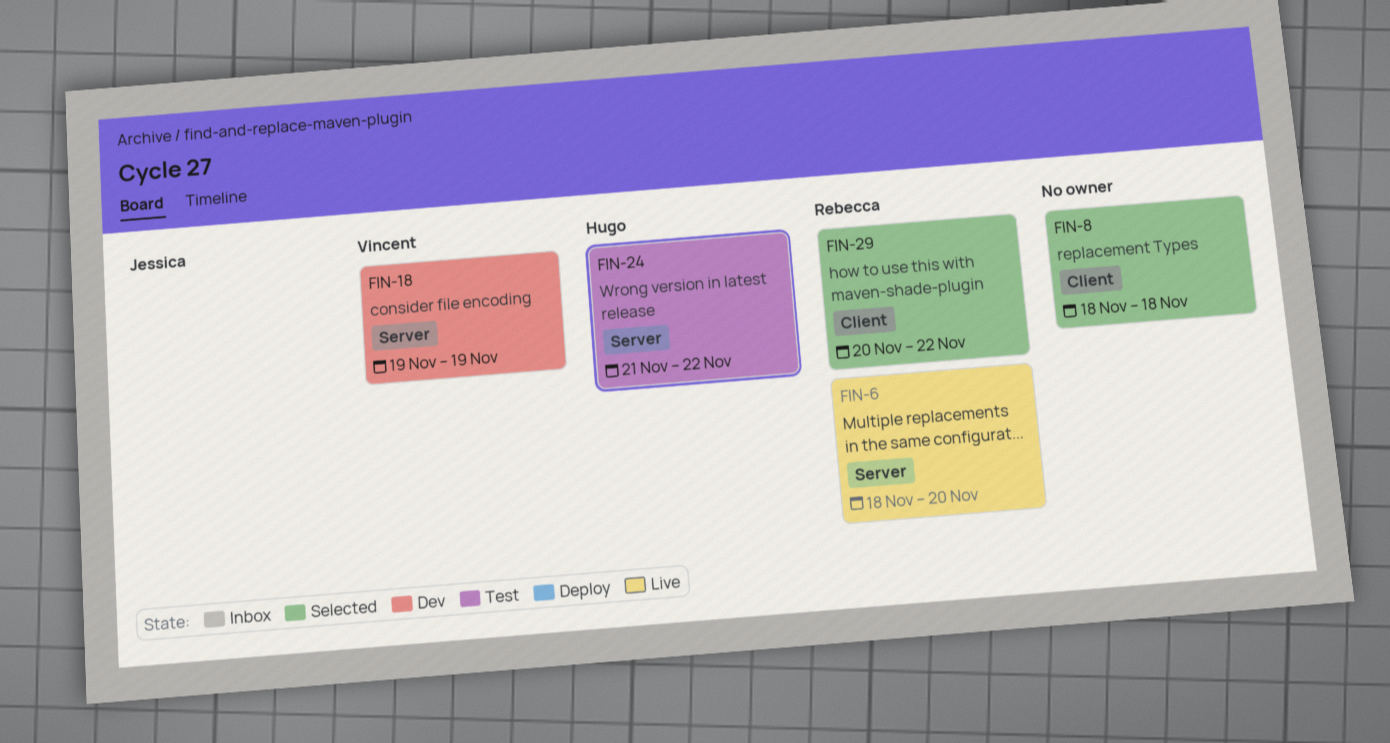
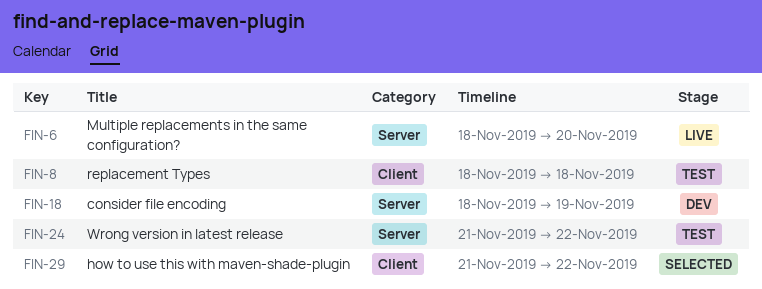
FIN-8, status: Selected -> Test
FIN-18, start: Nov 19 -> Nov 18
FIN-29, start: Nov 20 -> Nov 21

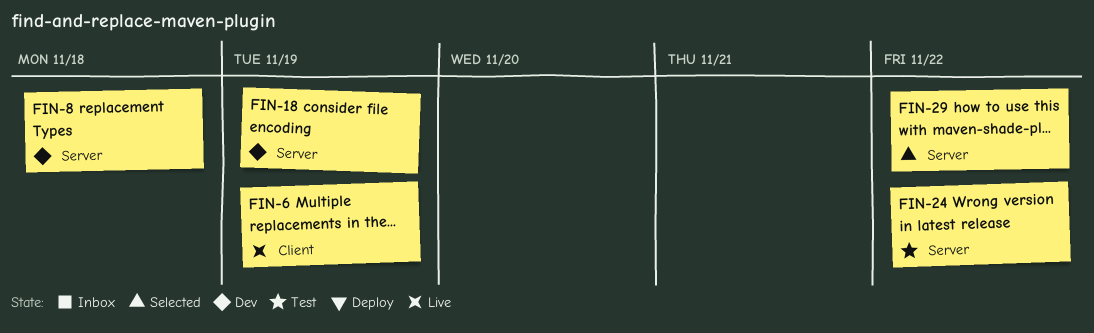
FIN-6, label: Server -> Client
FIN-6, due: Nov 20 -> Nov 19
FIN-8, status: Test -> Dev
FIN-8, label: Client -> Server
FIN-29, label: Client -> Server

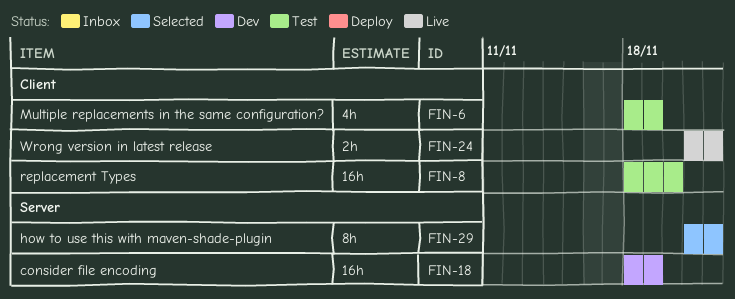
FIN-6, status: Live -> Test
FIN-8, status: Dev -> Test
FIN-8, label: Server -> Client
FIN-8, due: Nov 18 -> Nov 20
FIN-24, status: Test -> Live
FIN-24, label: Server -> Client

